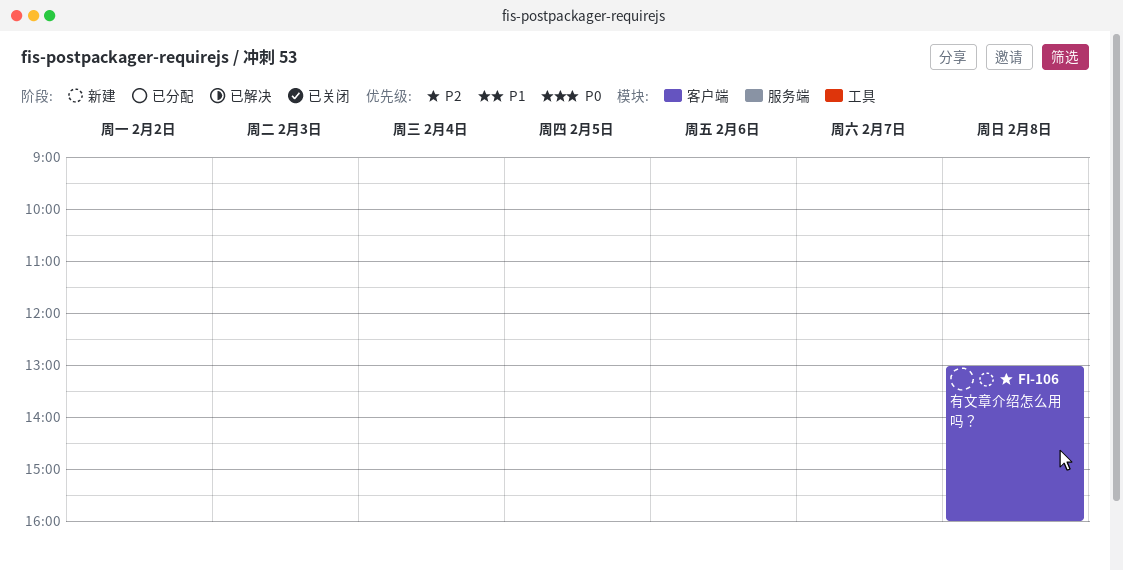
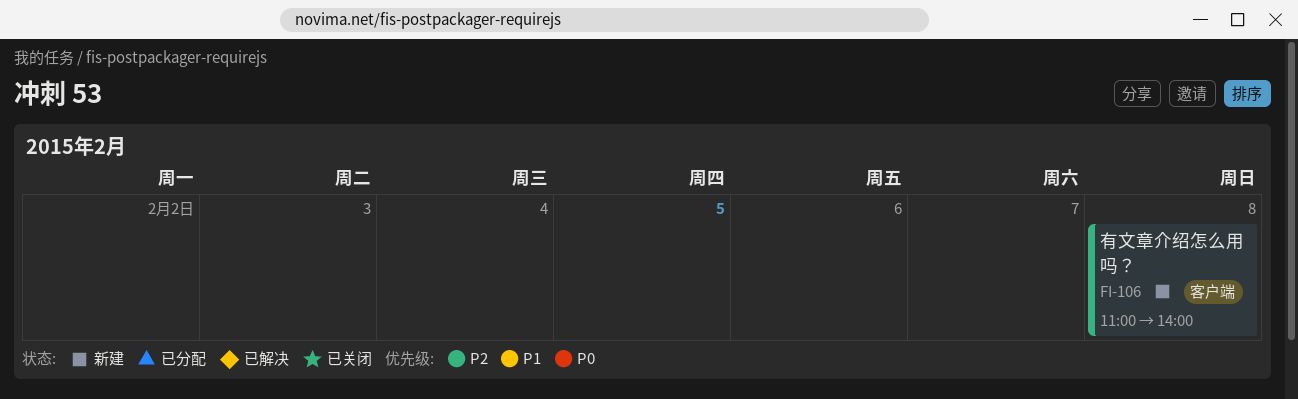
FI-106, begins: 13:00 -> 11:00
FI-106, ends: 16:00 -> 14:00

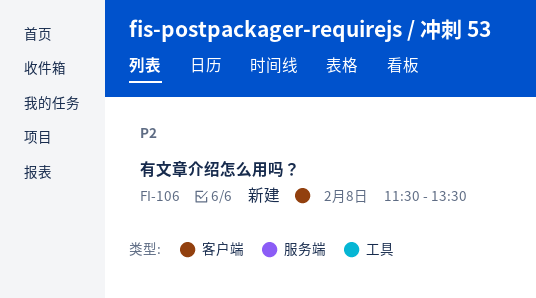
FI-106, begins: 11:00 -> 11:30
FI-106, ends: 14:00 -> 13:30

